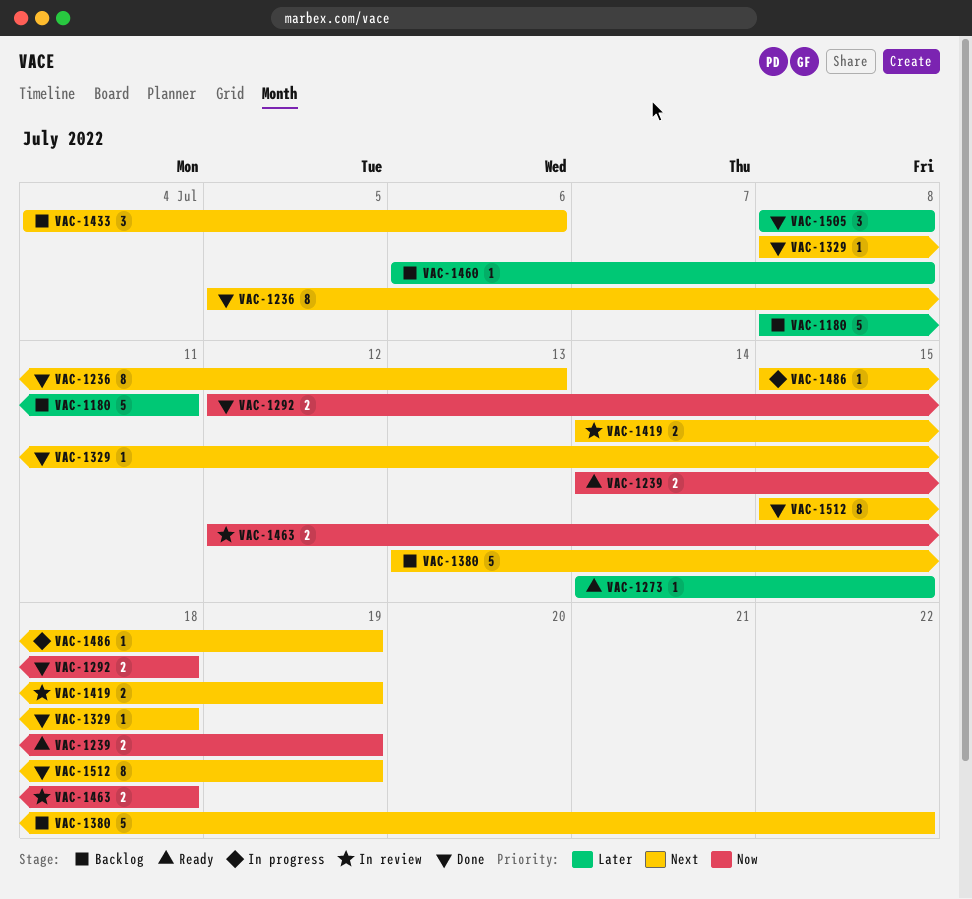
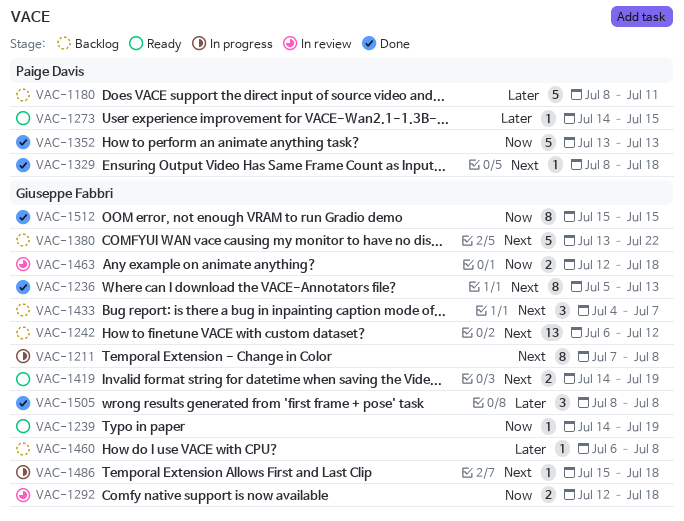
VAC-1211: none -> present
VAC-1239, estimate: 2 -> 1
VAC-1242: none -> present
VAC-1292, status: Done -> In review
VAC-1352: none -> present
VAC-1419, status: In review -> Ready
VAC-1433, due: Jul 6 -> Jul 7
VAC-1486, due: Jul 19 -> Jul 18
VAC-1512, priority: Next -> Now
VAC-1512, due: Jul 19 -> Jul 15

